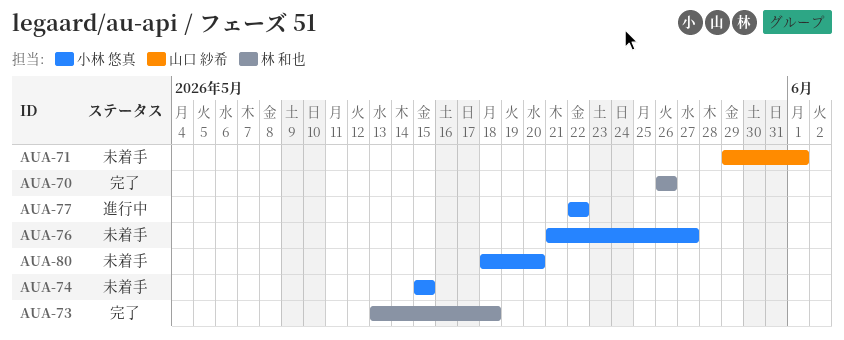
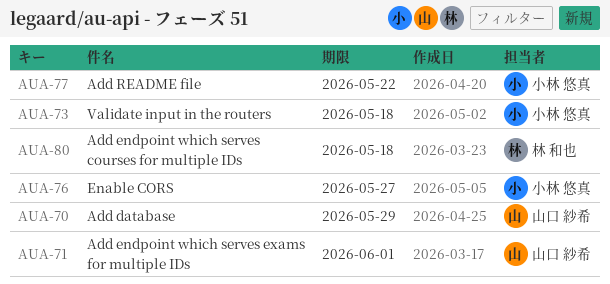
AUA-70, owner: 林 和也 -> 山口 紗希
AUA-70, due: May 26 -> May 29
AUA-73, owner: 林 和也 -> 小林 悠真
AUA-74: present -> none
AUA-80, owner: 小林 悠真 -> 林 和也
AUA-80, due: May 20 -> May 18

